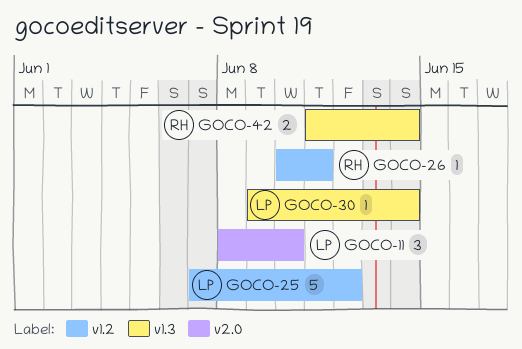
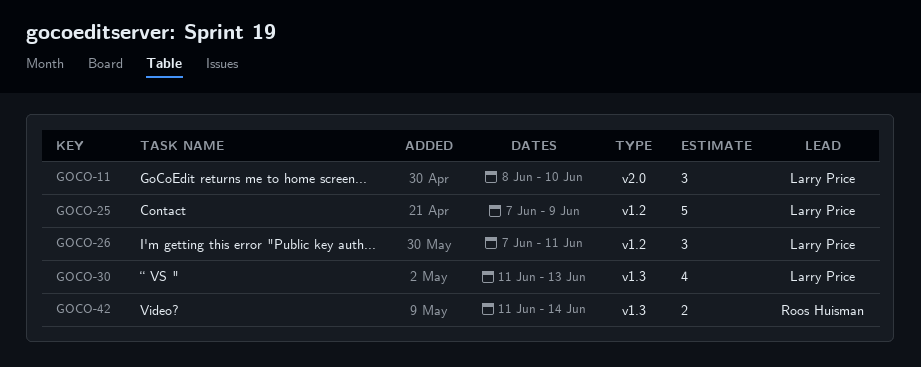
GOCO-25, due: Jun 12 -> Jun 9
GOCO-26, owner: Roos Huisman -> Larry Price
GOCO-26, estimate: 1 -> 3
GOCO-26, start: Jun 10 -> Jun 7
GOCO-30, estimate: 1 -> 4
GOCO-30, start: Jun 9 -> Jun 11
GOCO-30, due: Jun 14 -> Jun 13

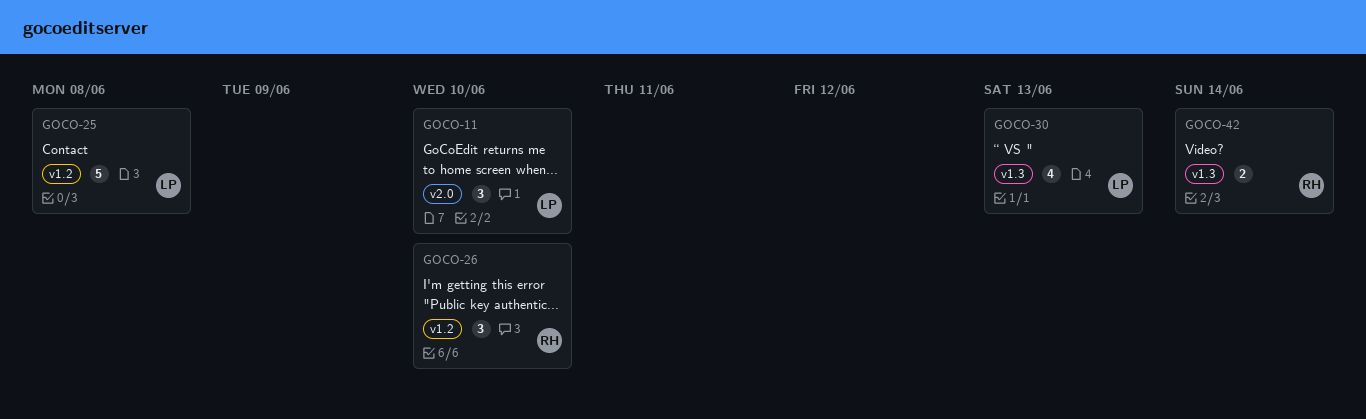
GOCO-25, due: Jun 9 -> Jun 8
GOCO-26, owner: Larry Price -> Roos Huisman
GOCO-26, due: Jun 11 -> Jun 10

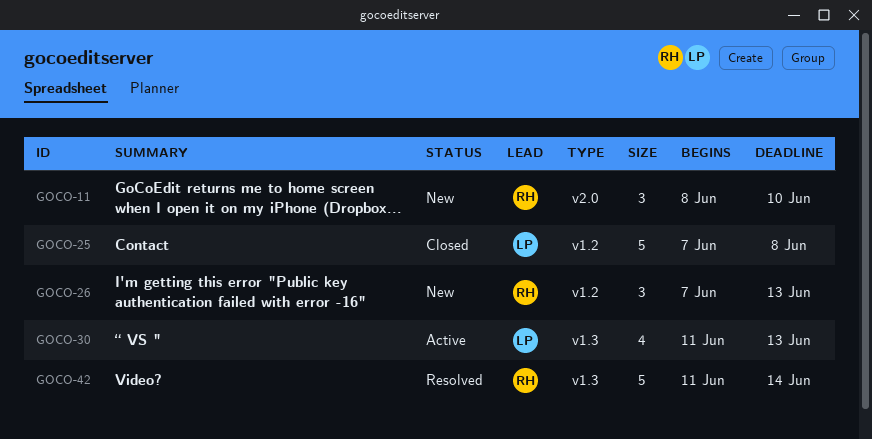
GOCO-11, owner: LP -> RH
GOCO-26, due: Jun 10 -> Jun 13
GOCO-42, estimate: 2 -> 5

